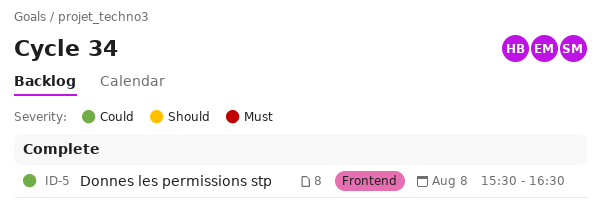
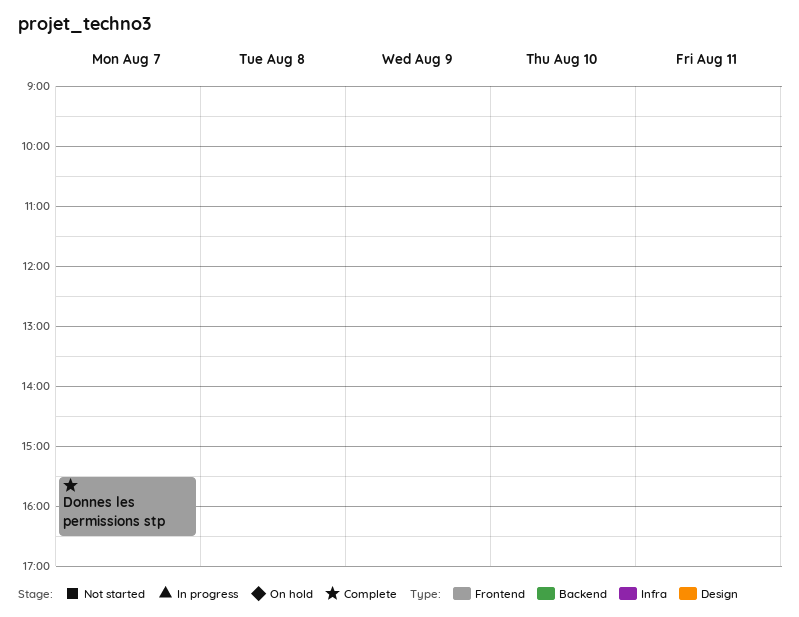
Donnes les permissions stp, day: Aug 8 -> Aug 7

